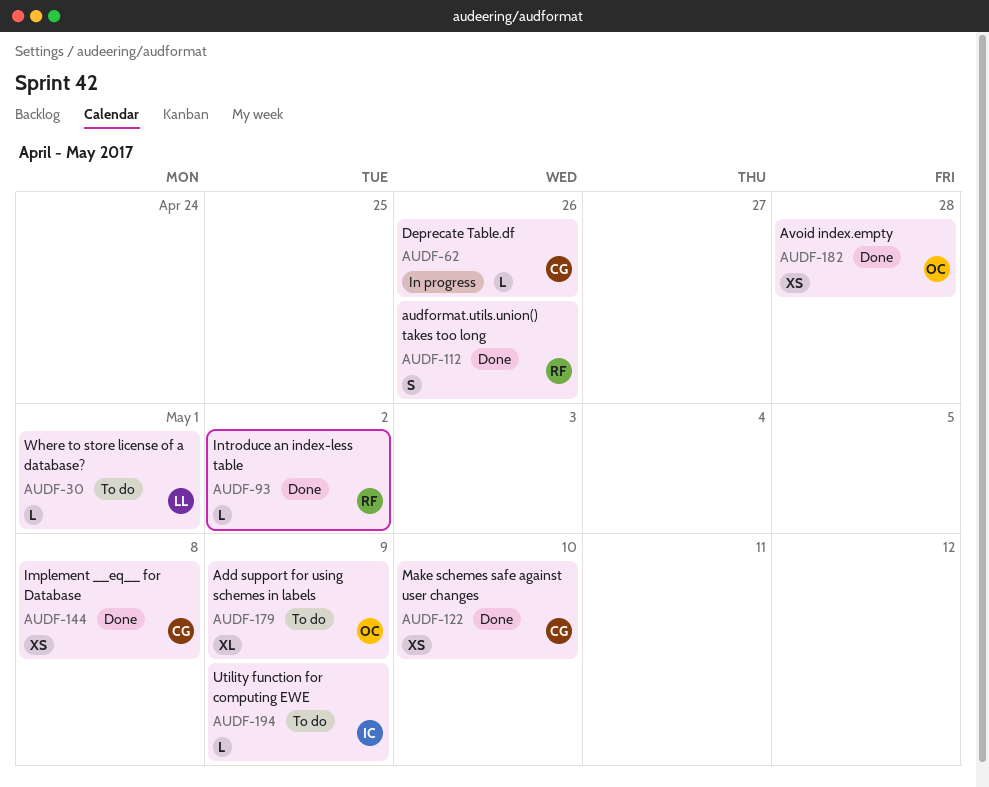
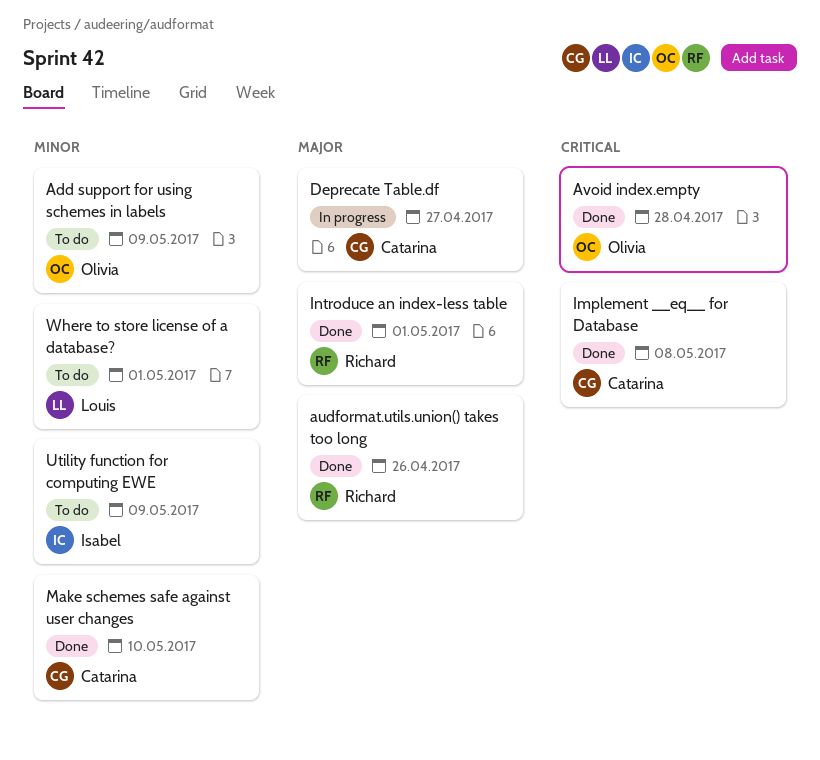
Deprecate Table.df, due: Apr 26 -> Apr 27
Introduce an index-less table, due: May 2 -> May 1

